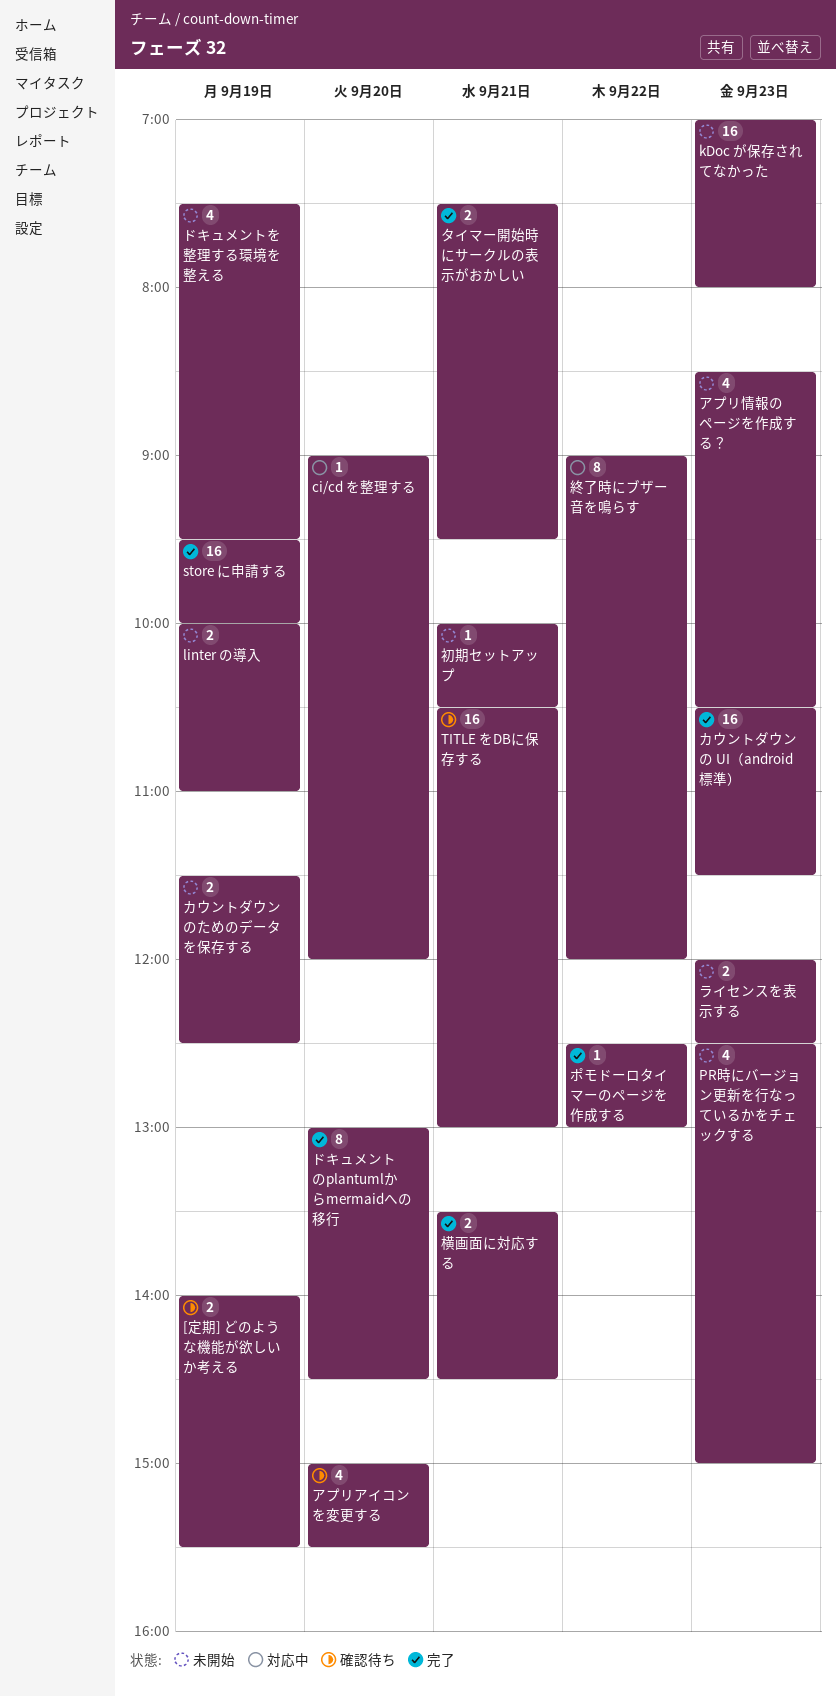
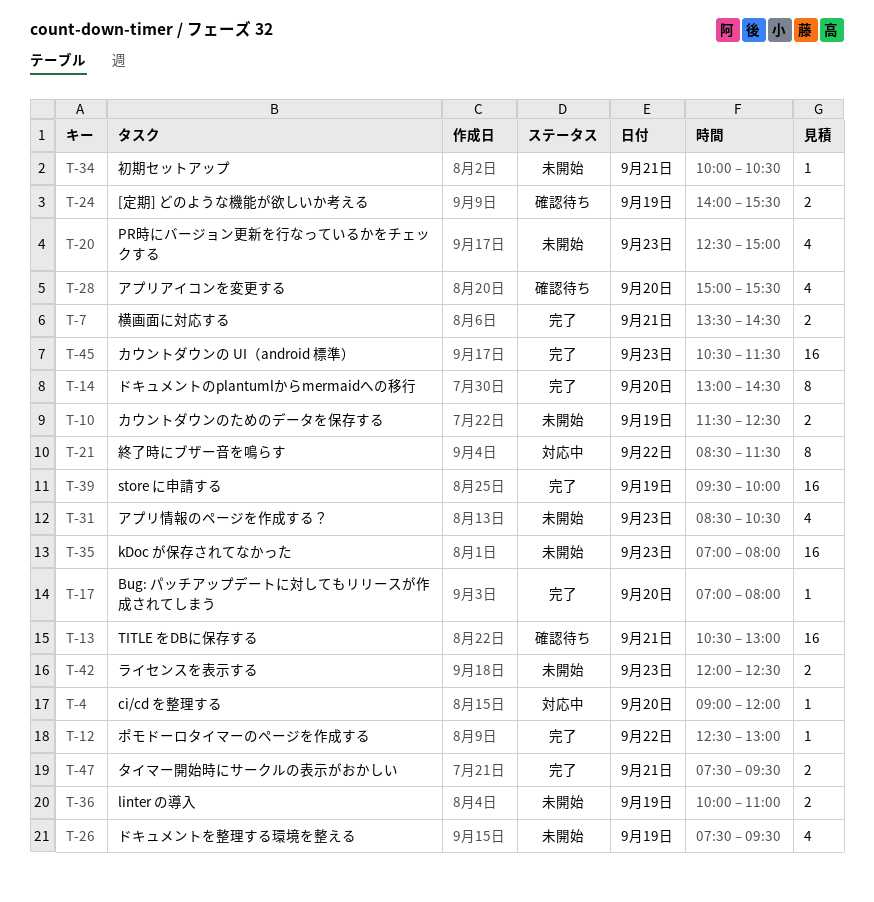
Bug: パッチアップデートに対してもリリースが作成されてしまう: none -> present
終了時にブザー音を鳴らす, begins: 09:00 -> 08:30
終了時にブザー音を鳴らす, ends: 12:00 -> 11:30

